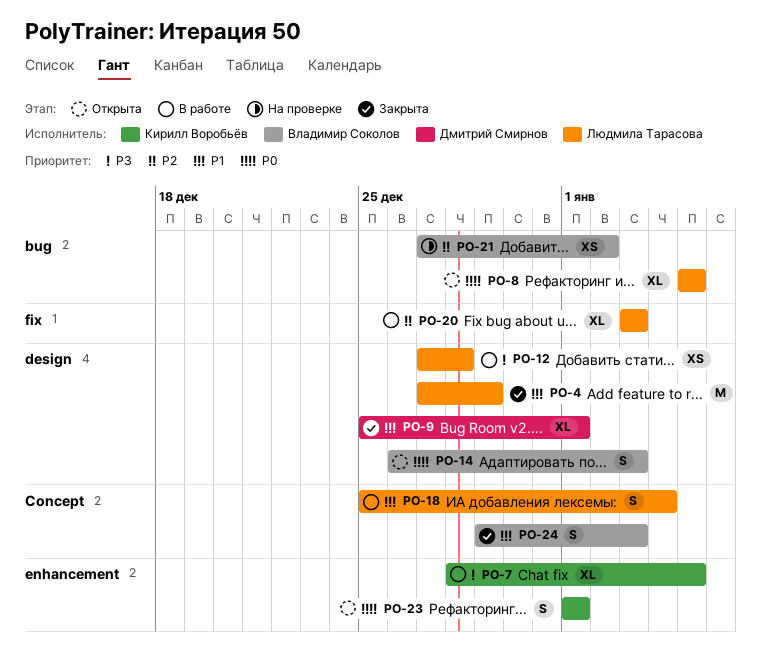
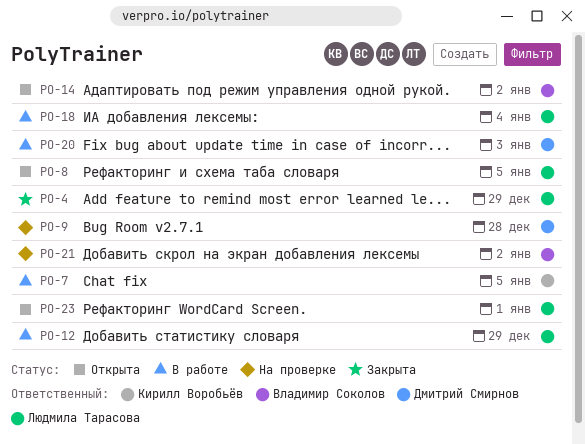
PO-9, status: Закрыта -> На проверке
PO-9, due: Jan 1 -> Dec 28
PO-12, due: Dec 28 -> Dec 29
PO-14, due: Jan 3 -> Jan 2
PO-20, owner: Людмила Тарасова -> Дмитрий Смирнов
PO-23, owner: Кирилл Воробьёв -> Людмила Тарасова
PO-24: present -> none

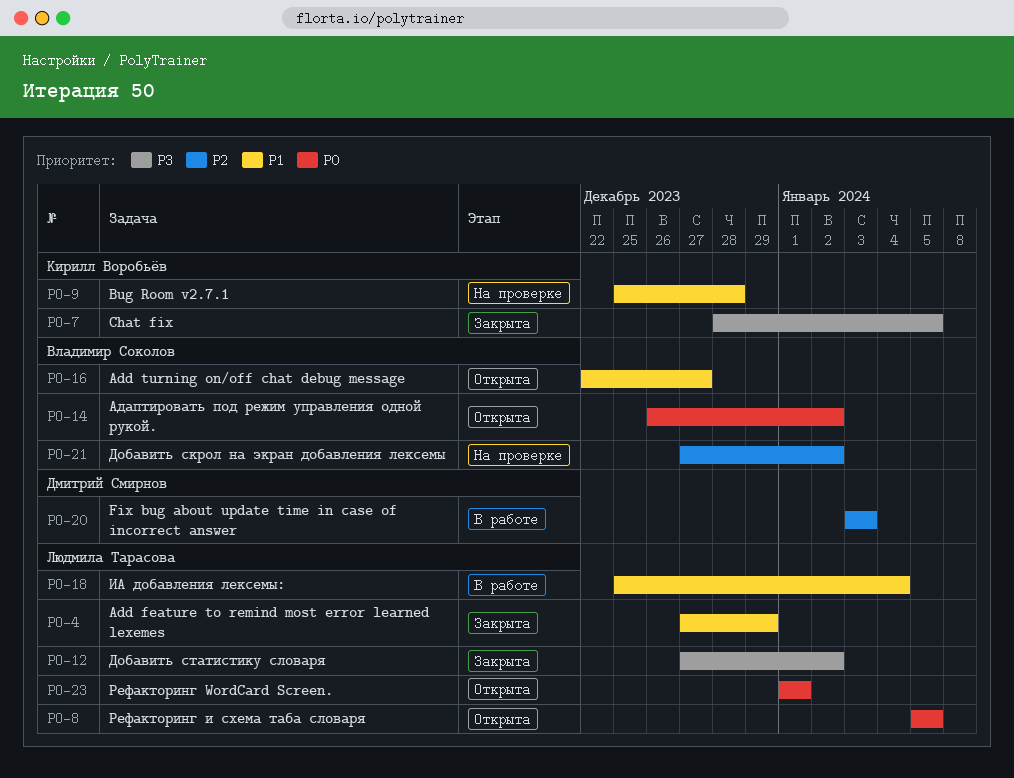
PO-7, status: В работе -> Закрыта
PO-9, owner: Дмитрий Смирнов -> Кирилл Воробьёв
PO-12, status: В работе -> Закрыта
PO-12, due: Dec 29 -> Jan 2
PO-16: none -> present

